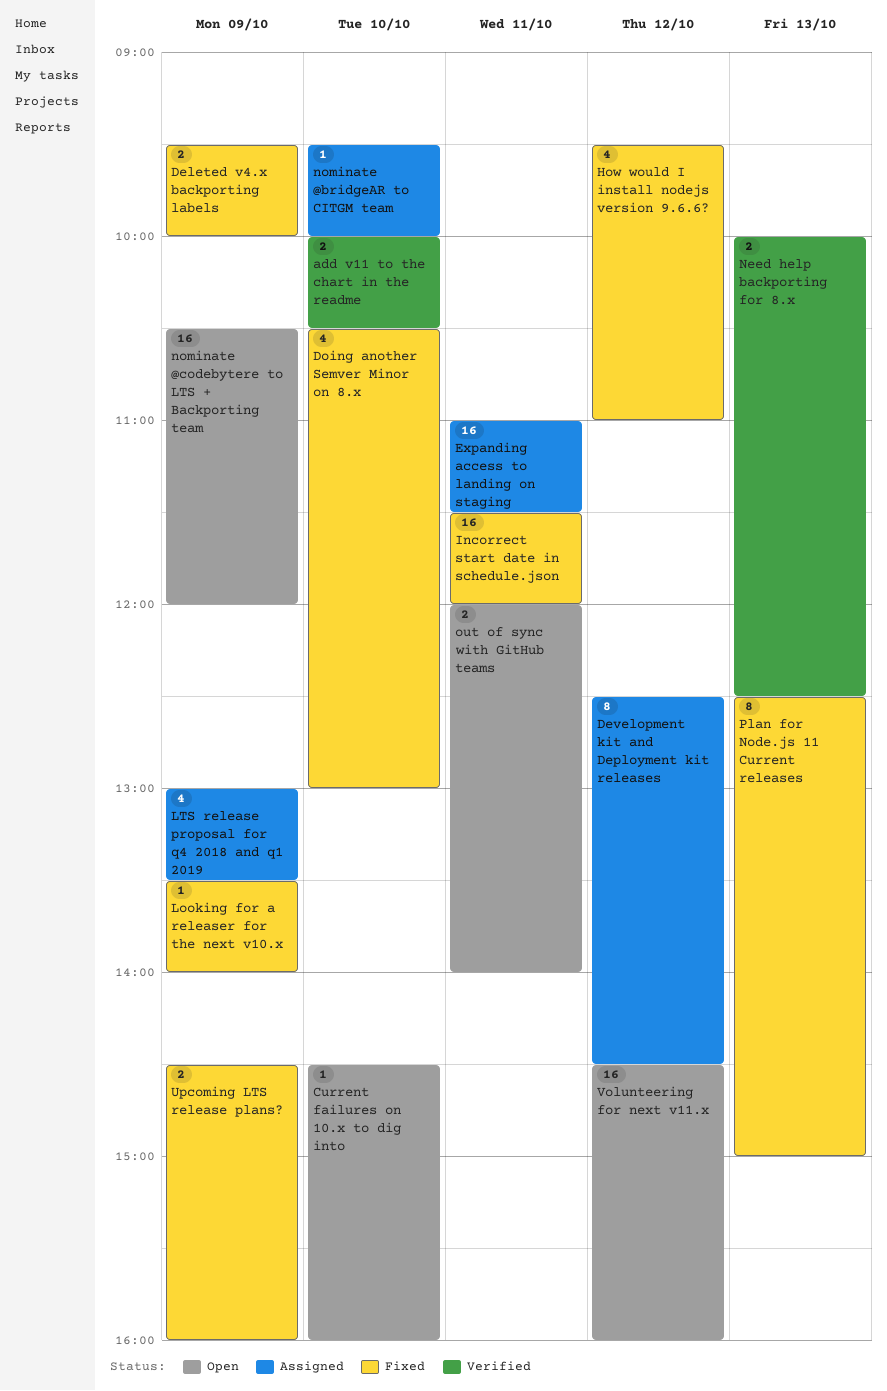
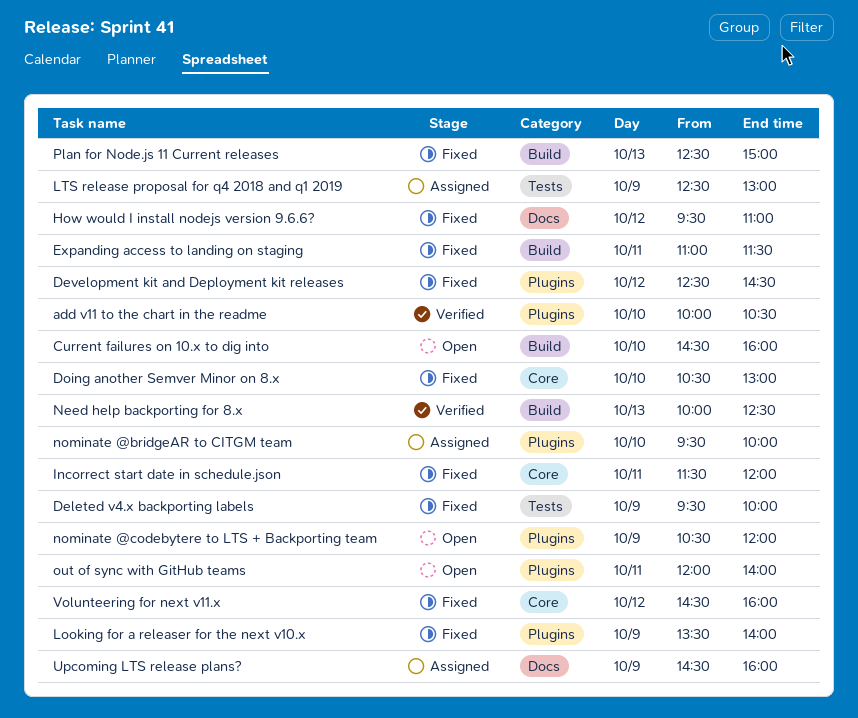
Development kit and Deployment kit releases, status: Assigned -> Fixed
Expanding access to landing on staging, status: Assigned -> Fixed
LTS release proposal for q4 2018 and q1 2019, begins: 13:00 -> 12:30
LTS release proposal for q4 2018 and q1 2019, ends: 13:30 -> 13:00
Upcoming LTS release plans?, status: Fixed -> Assigned
Volunteering for next v11.x, status: Open -> Fixed

